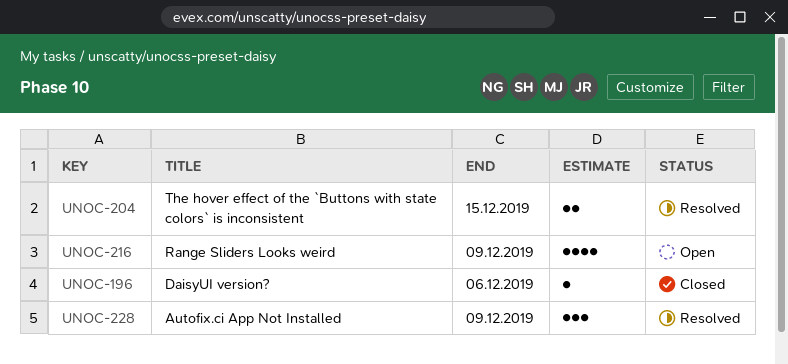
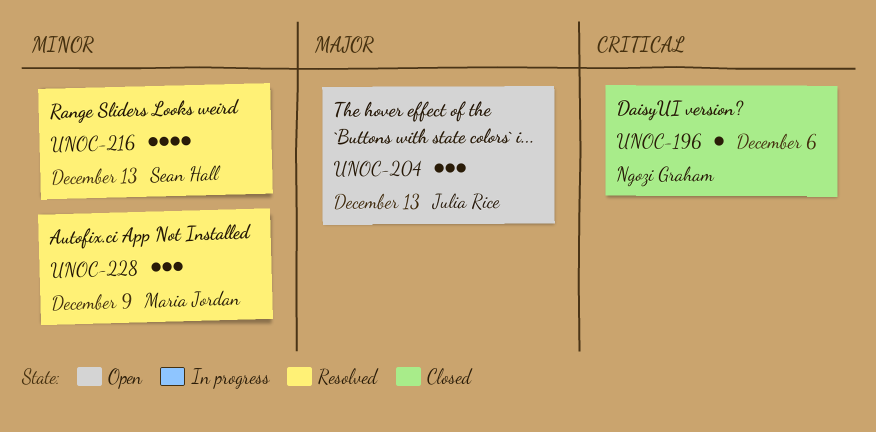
UNOC-204, status: Resolved -> Open
UNOC-204, estimate: 2 -> 3
UNOC-204, due: Dec 15 -> Dec 13
UNOC-216, status: Open -> Resolved
UNOC-216, due: Dec 9 -> Dec 13

